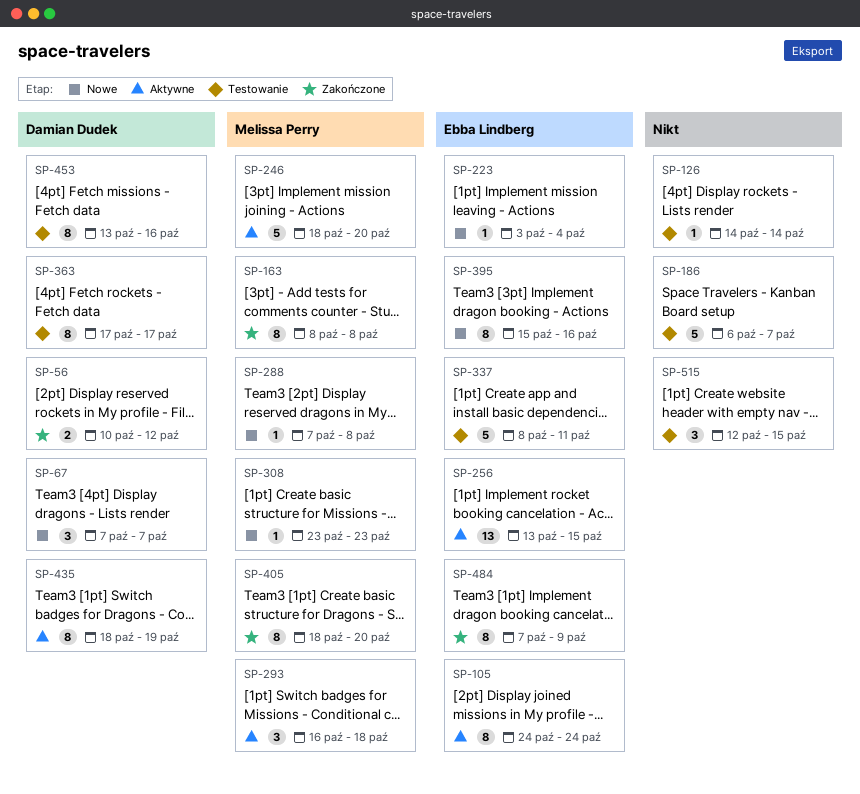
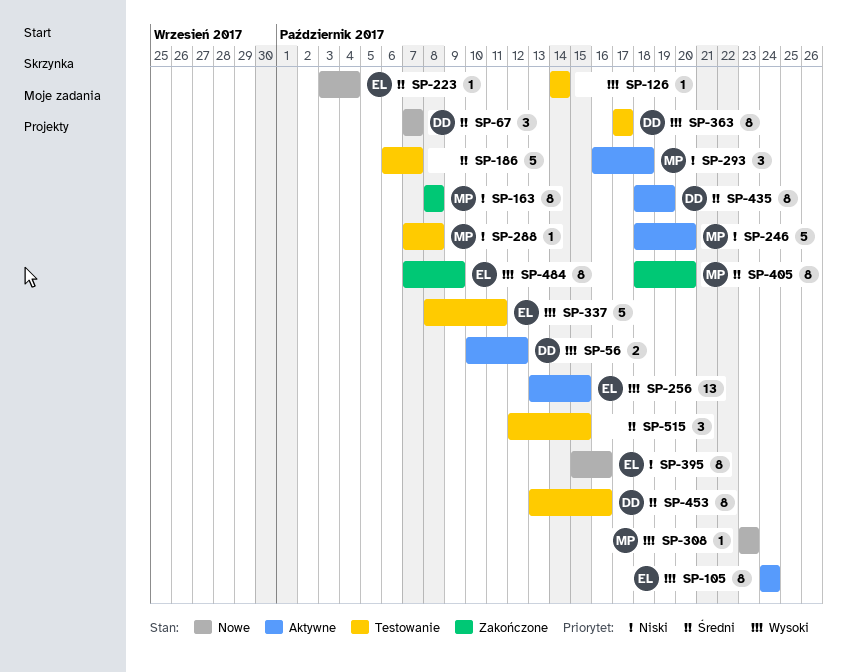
SP-56, status: Zakończone -> Aktywne
SP-288, status: Nowe -> Testowanie

